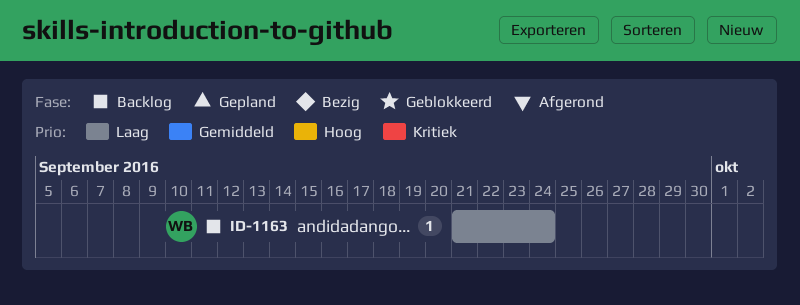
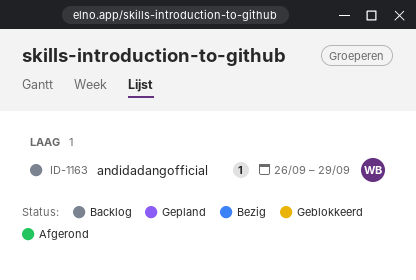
ID-1163, start: Sep 21 -> Sep 26
ID-1163, due: Sep 24 -> Sep 29

